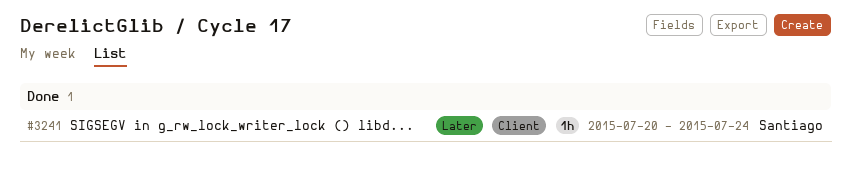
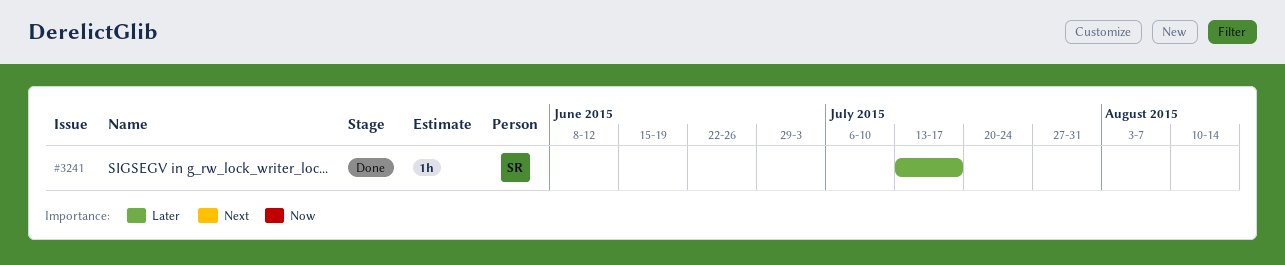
#3241, start: Jul 20 -> Jul 13
#3241, due: Jul 24 -> Jul 17

